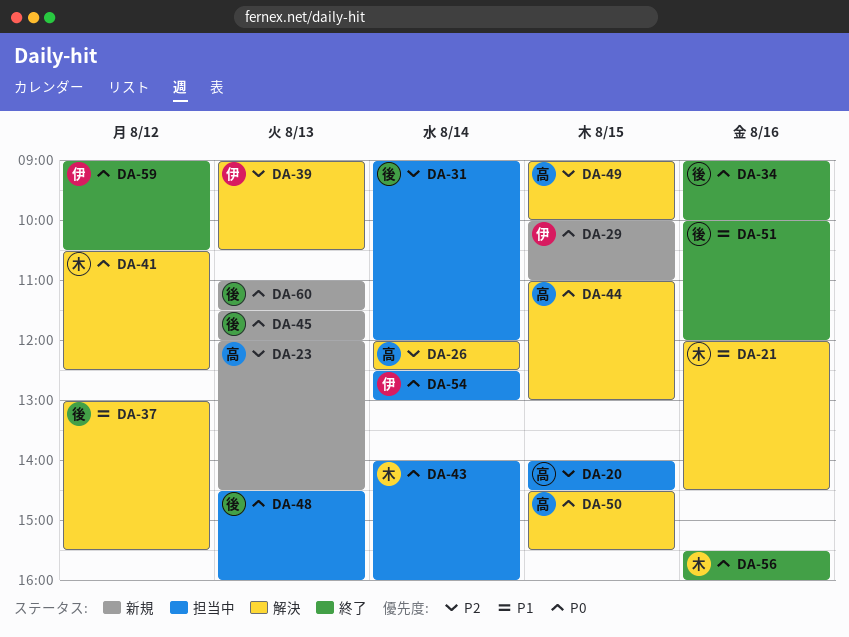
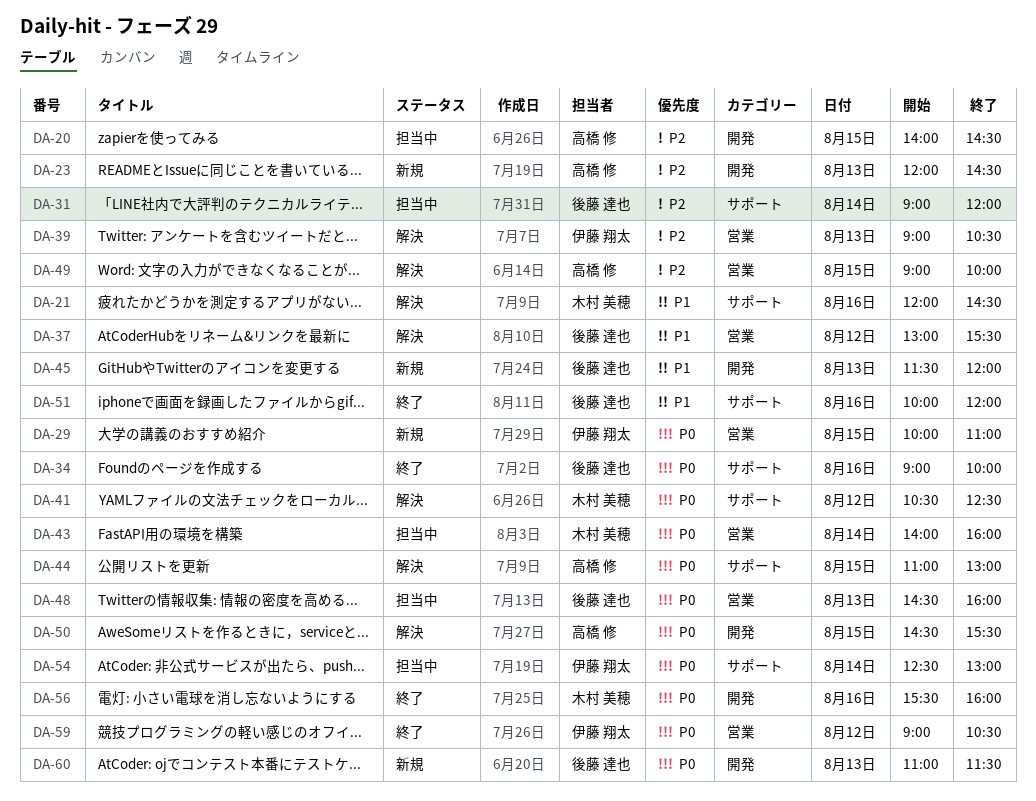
DA-26: present -> none
DA-45, priority: P0 -> P1

